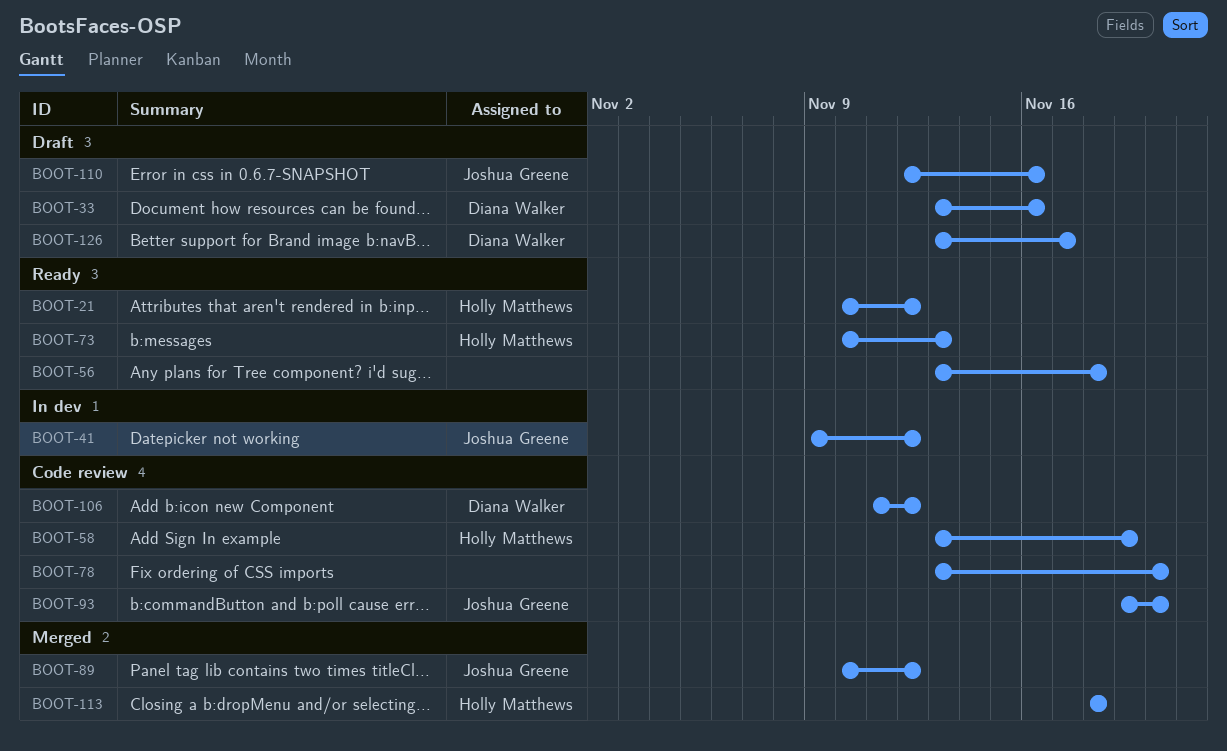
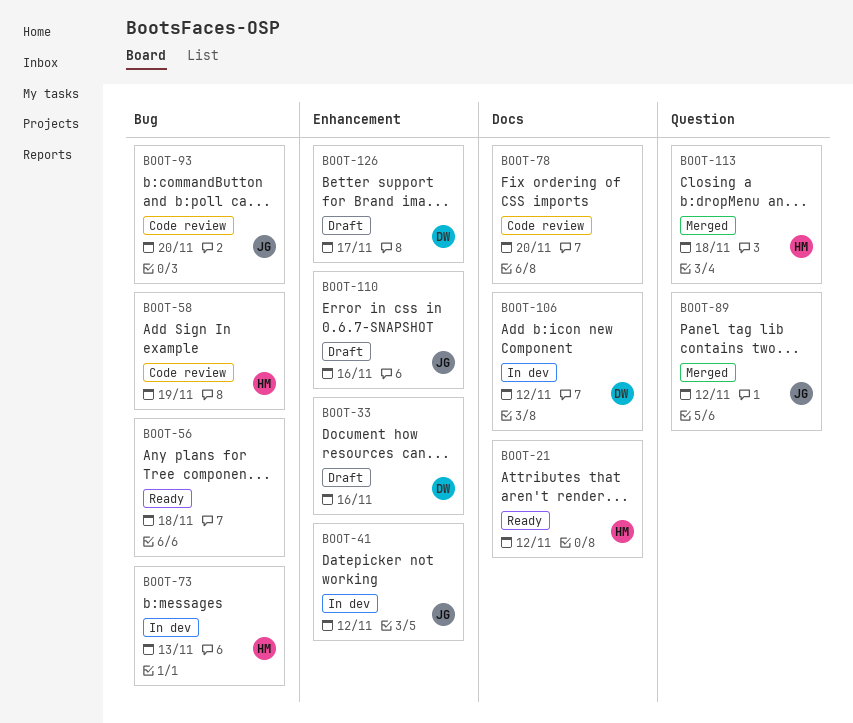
BOOT-73, status: Ready -> In dev
BOOT-106, status: Code review -> In dev

